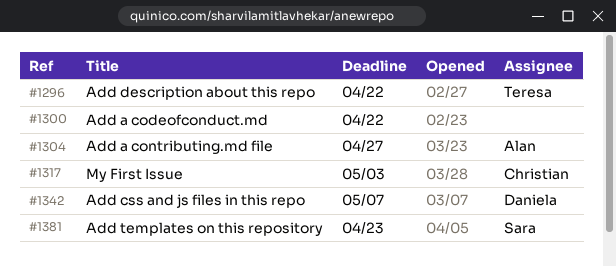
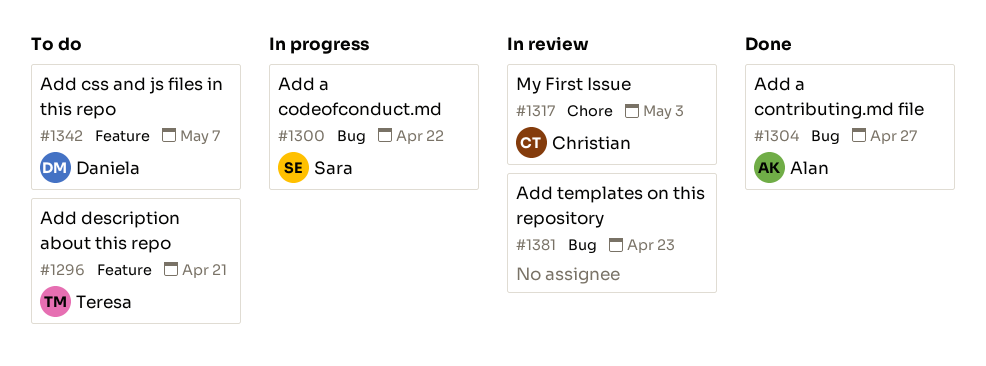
#1296, due: Apr 22 -> Apr 21
#1300, owner: none -> Sara
#1381, owner: Sara -> none

